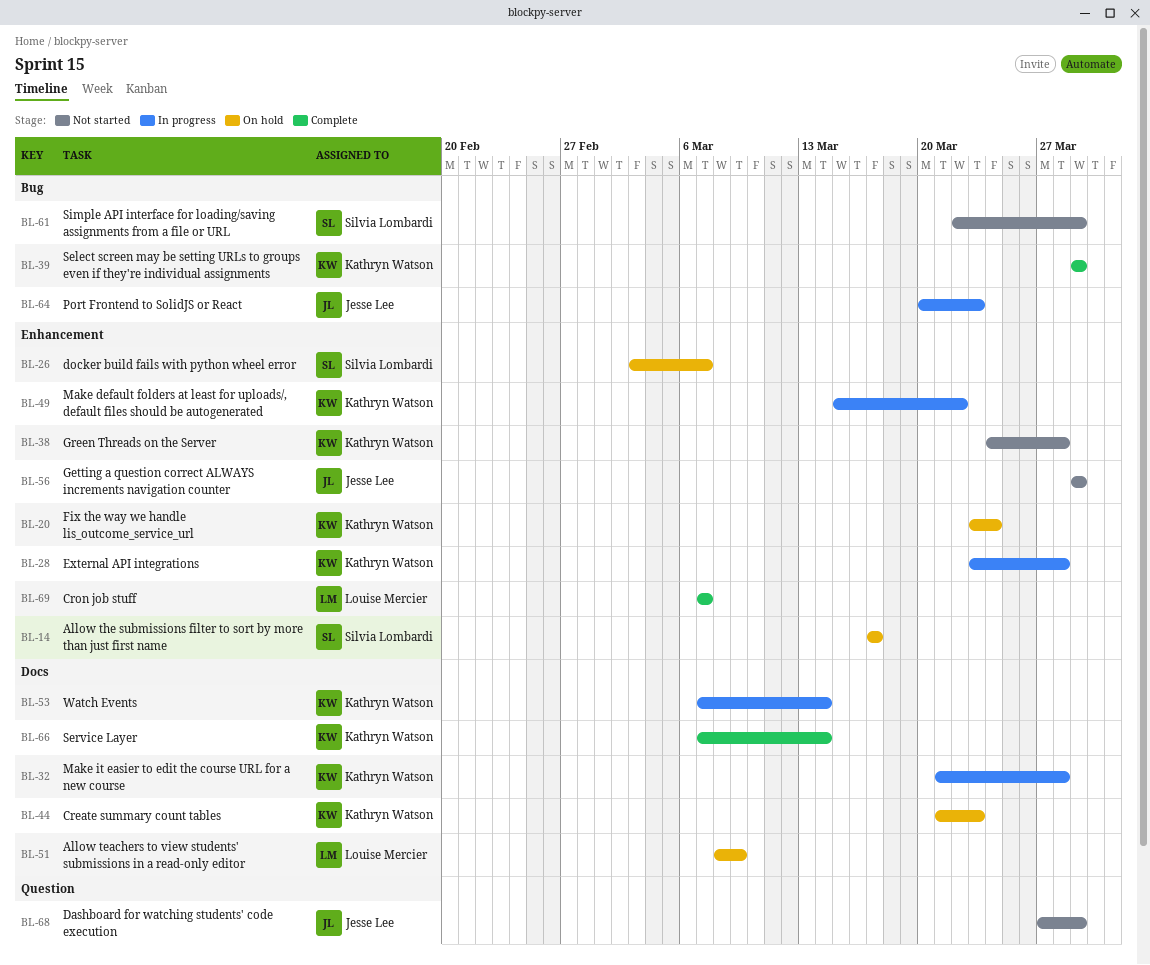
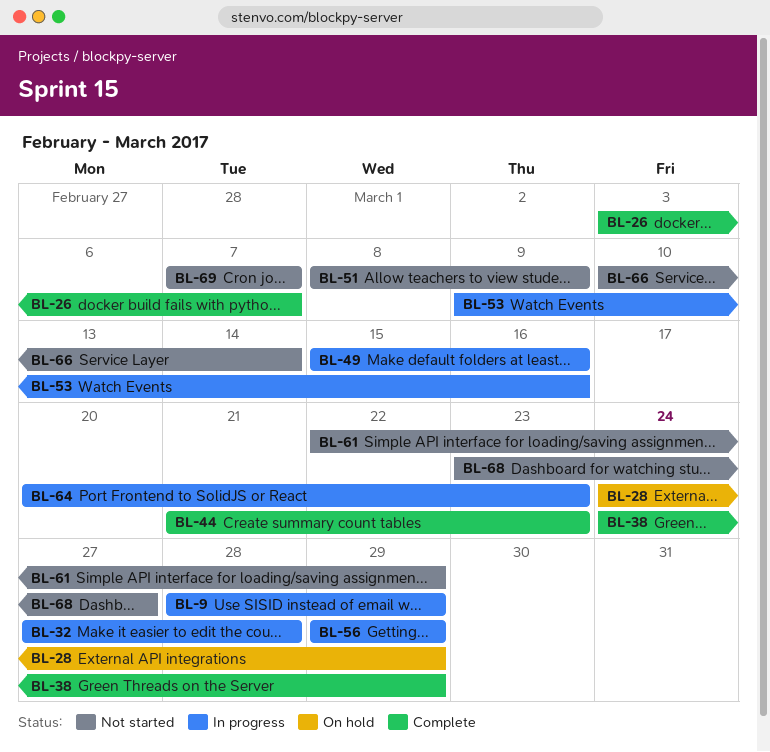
BL-9: none -> present
BL-14: present -> none
BL-20: present -> none
BL-26, status: On hold -> Complete
BL-28, status: In progress -> On hold
BL-28, start: Mar 23 -> Mar 24
BL-28, due: Mar 28 -> Mar 29
BL-32, start: Mar 21 -> Mar 27
BL-38, status: Not started -> Complete
BL-38, due: Mar 28 -> Mar 29
BL-39: present -> none
BL-44, status: On hold -> Complete
BL-49, due: Mar 22 -> Mar 16
BL-51, status: On hold -> Not started
BL-53, start: Mar 7 -> Mar 9
BL-53, due: Mar 14 -> Mar 16
BL-56, status: Not started -> In progress
BL-66, status: Complete -> Not started
BL-66, start: Mar 7 -> Mar 10
BL-68, start: Mar 27 -> Mar 23
BL-68, due: Mar 29 -> Mar 27
BL-69, status: Complete -> Not started

